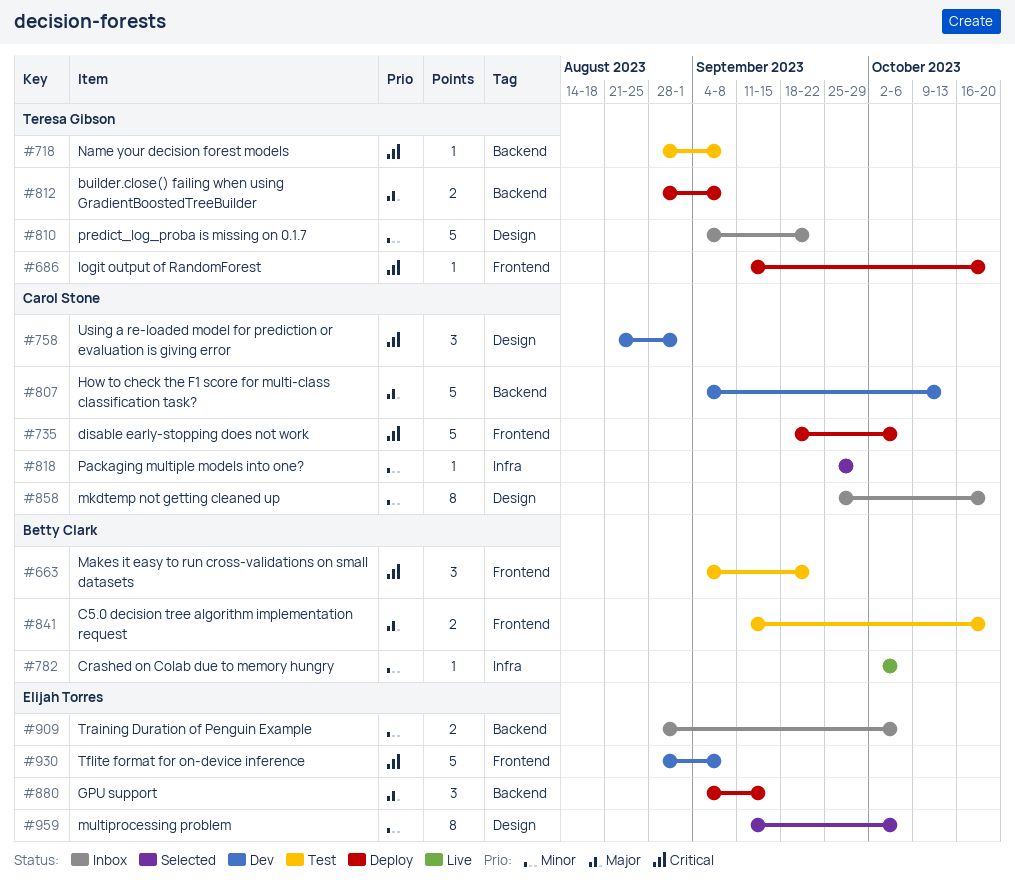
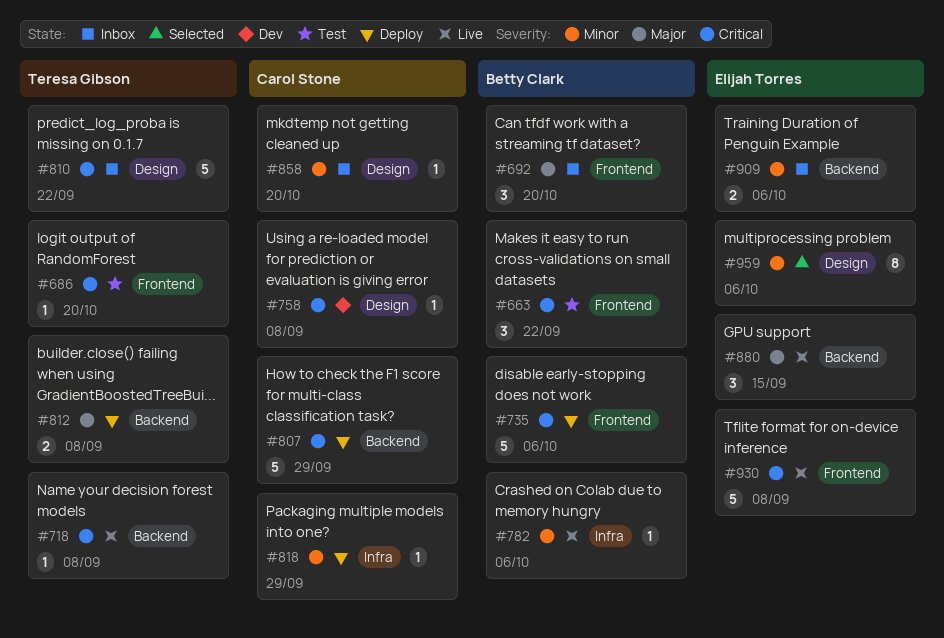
#686, status: Deploy -> Test
#692: none -> present
#718, status: Test -> Live
#735, owner: Carol Stone -> Betty Clark
#758, estimate: 3 -> 1
#758, due: Sep 1 -> Sep 8
#807, status: Dev -> Deploy
#807, priority: Major -> Critical
#807, due: Oct 13 -> Sep 29
#810, priority: Minor -> Critical
#818, status: Selected -> Deploy
#841: present -> none
#858, estimate: 8 -> 1
#880, status: Deploy -> Live
#930, status: Dev -> Live

